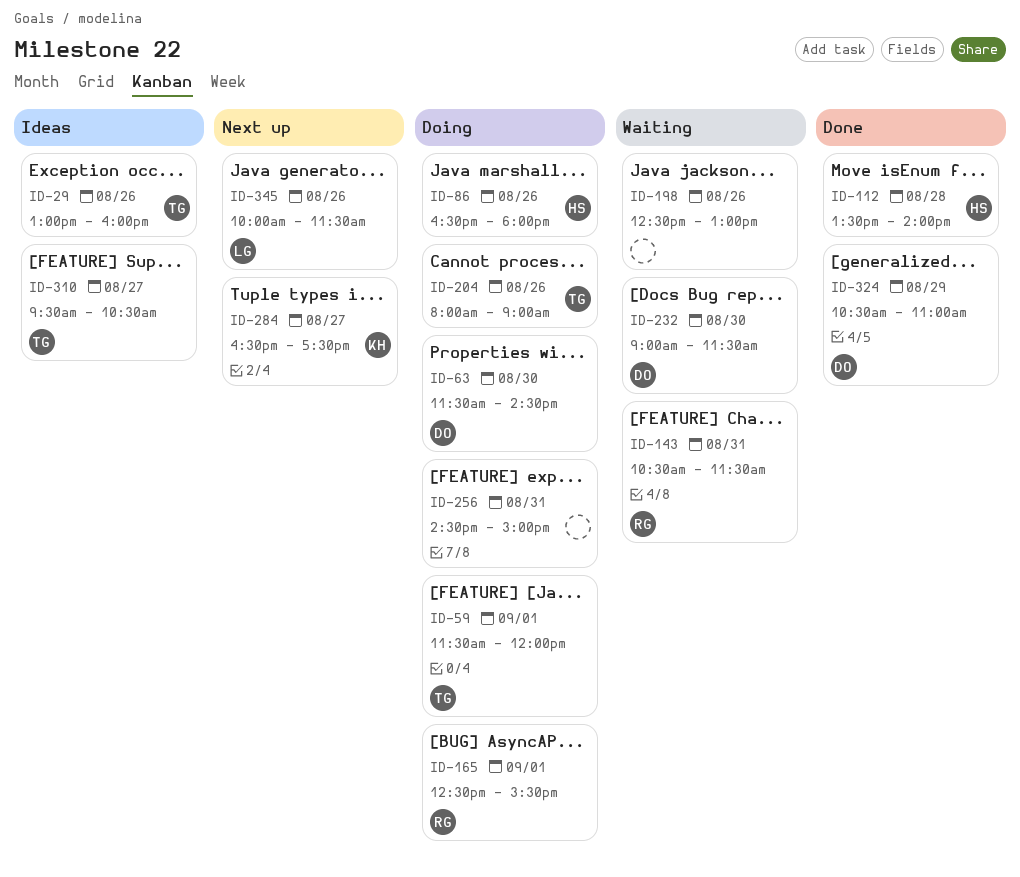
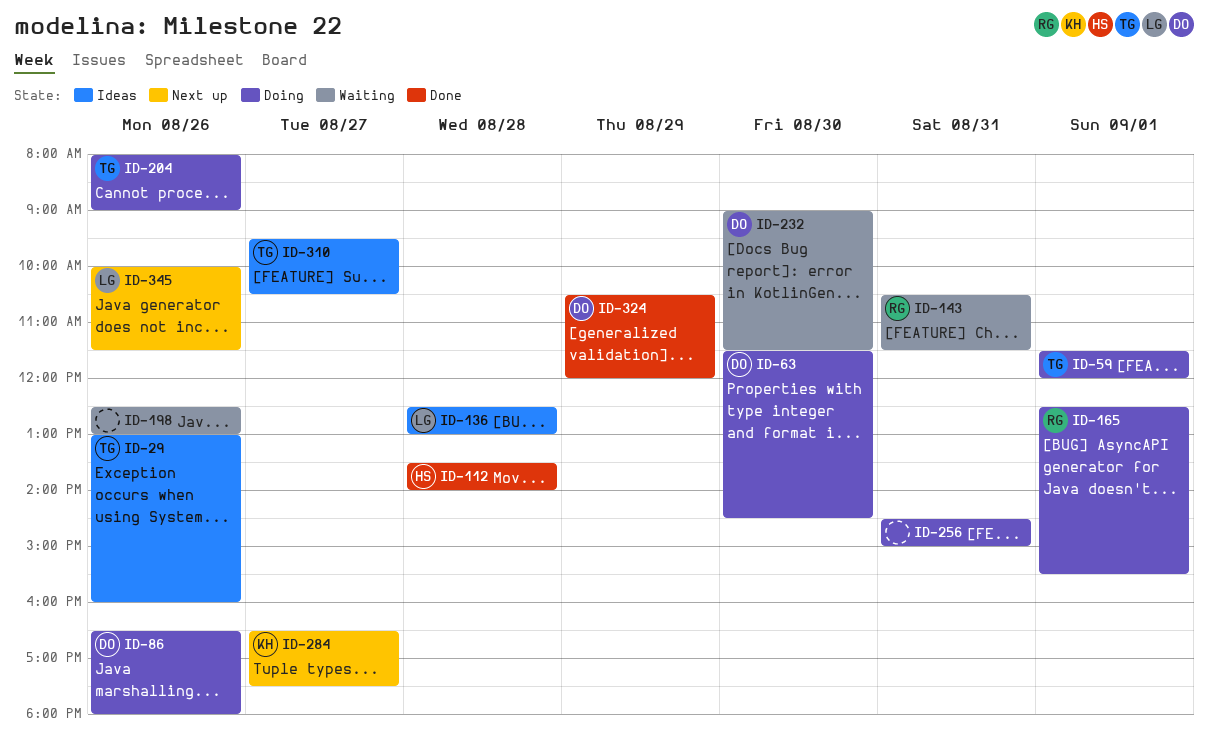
ID-86, owner: HS -> DO
ID-136: none -> present
ID-324, ends: 11:00 -> 12:00

